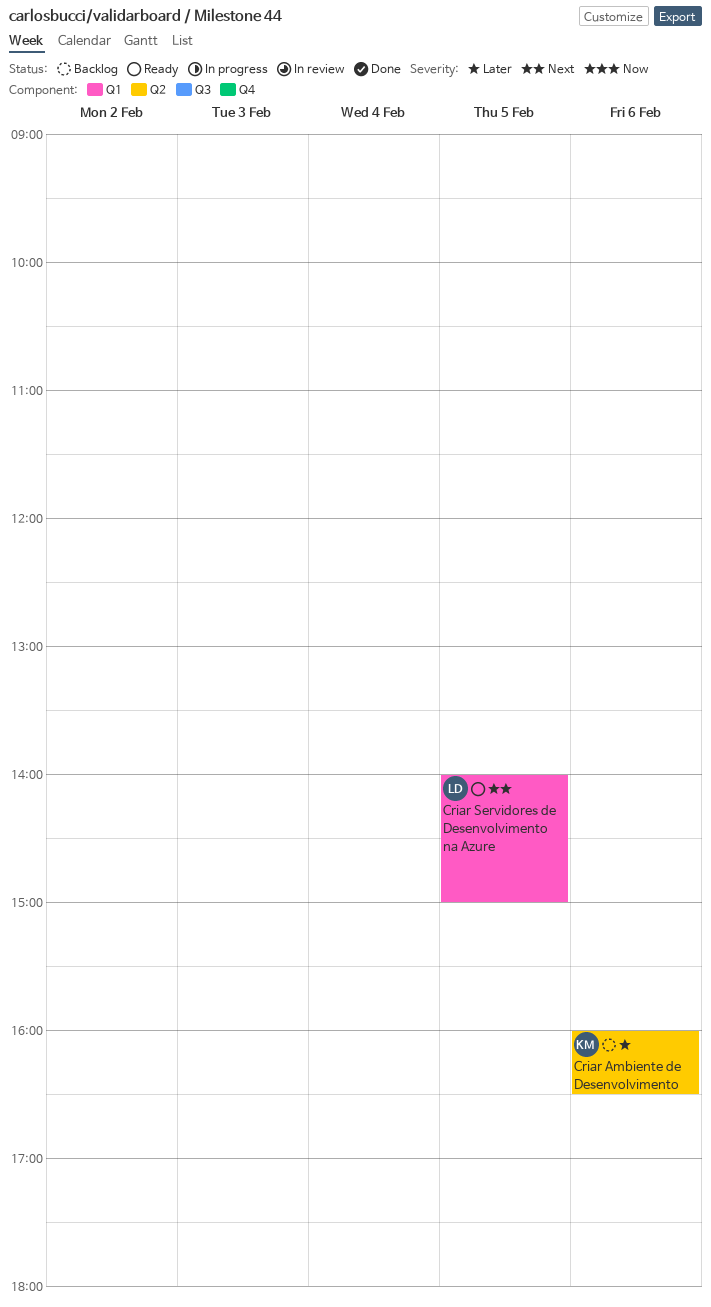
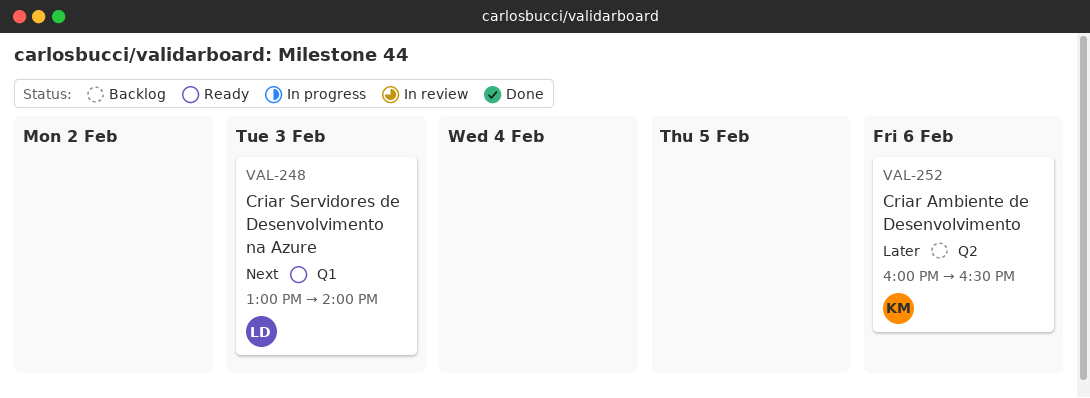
Criar Servidores de Desenvolvimento na Azure, day: Feb 5 -> Feb 3
Criar Servidores de Desenvolvimento na Azure, begins: 14:00 -> 13:00
Criar Servidores de Desenvolvimento na Azure, ends: 15:00 -> 14:00

